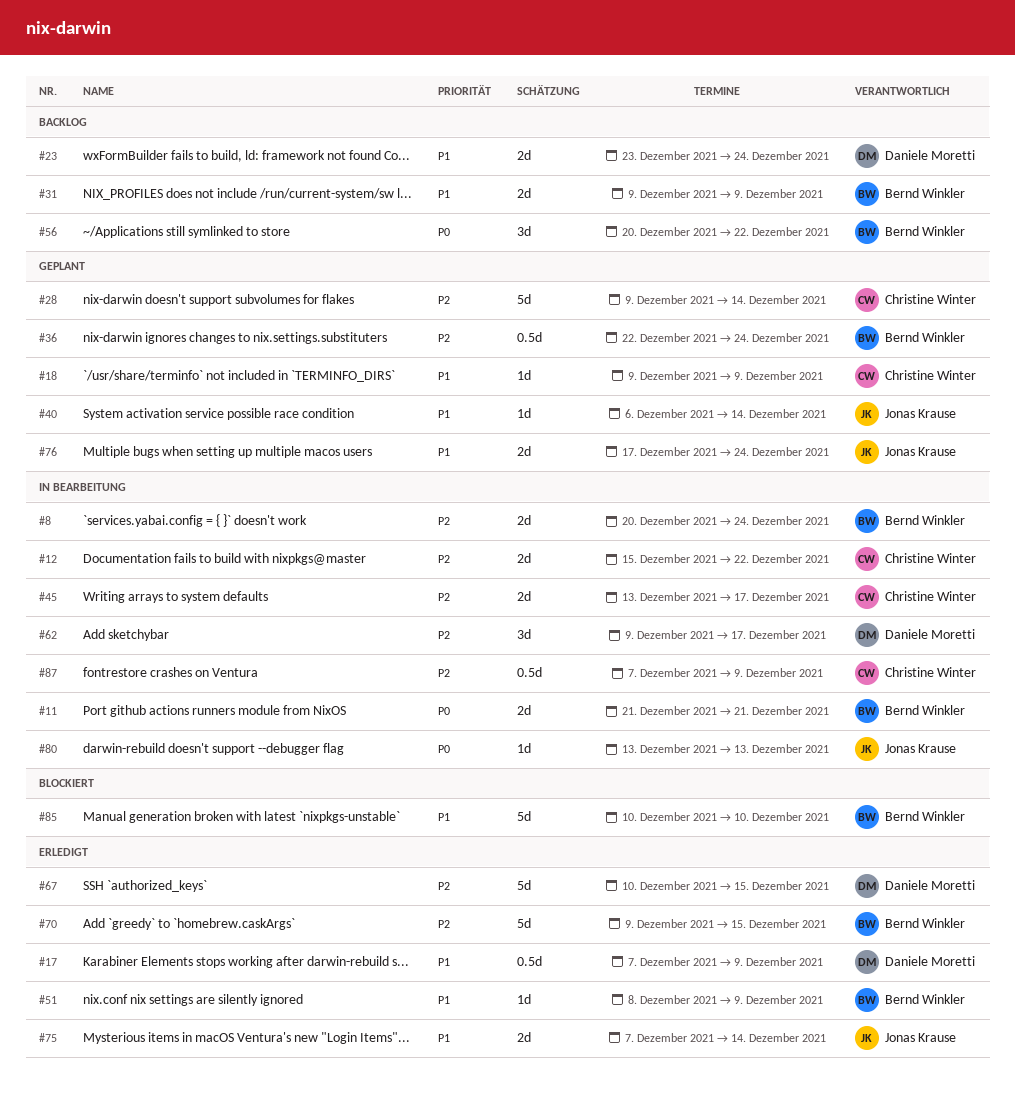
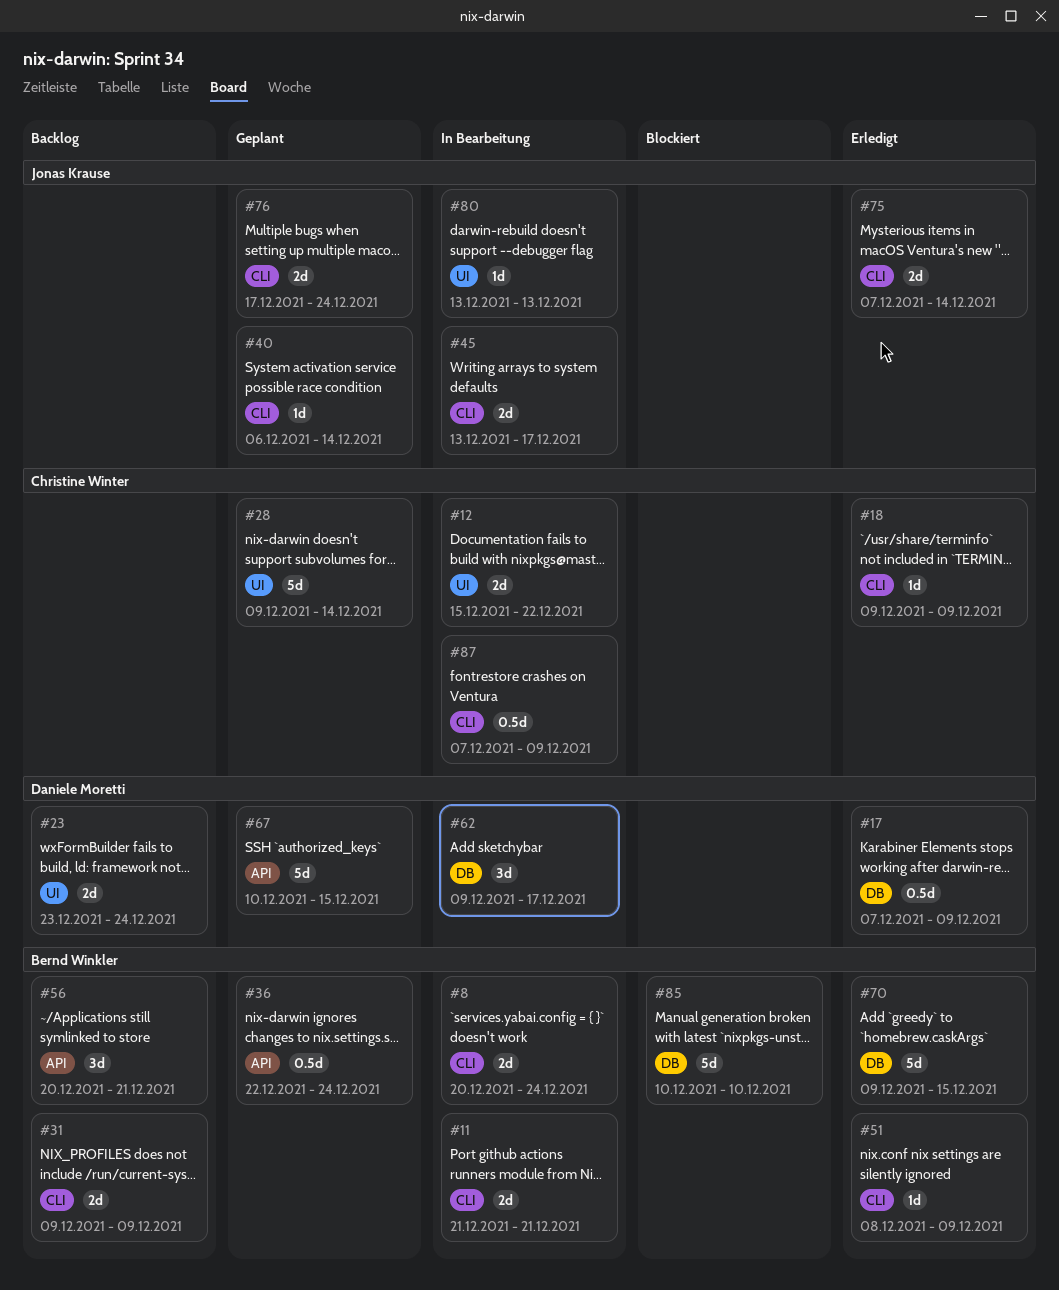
#18, status: Geplant -> Erledigt
#45, owner: Christine Winter -> Jonas Krause
#56, due: Dec 22 -> Dec 21
#67, status: Erledigt -> Geplant

